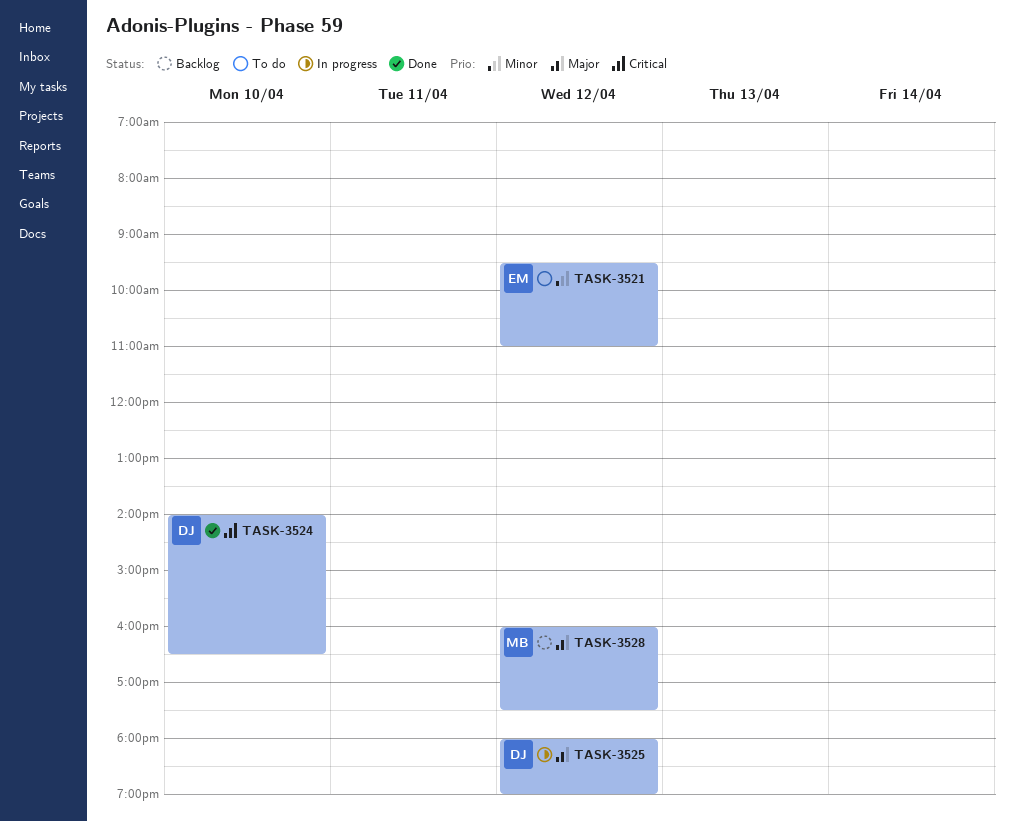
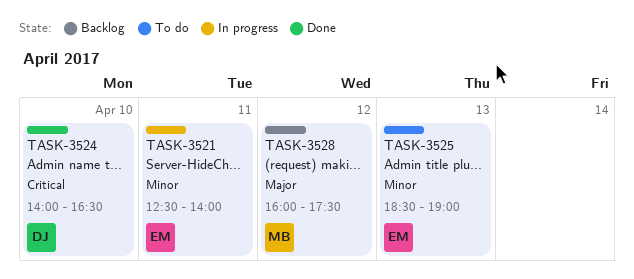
TASK-3521, status: To do -> In progress
TASK-3521, day: Apr 12 -> Apr 11
TASK-3521, begins: 09:30 -> 12:30
TASK-3521, ends: 11:00 -> 14:00
TASK-3525, status: In progress -> To do
TASK-3525, owner: DJ -> EM
TASK-3525, priority: Major -> Minor
TASK-3525, day: Apr 12 -> Apr 13
TASK-3525, begins: 18:00 -> 18:30

